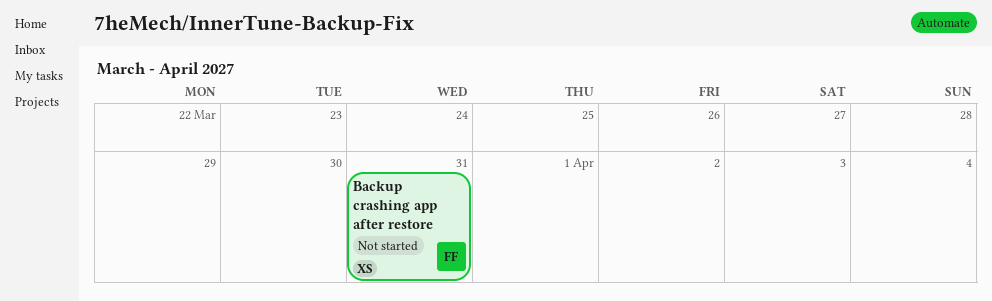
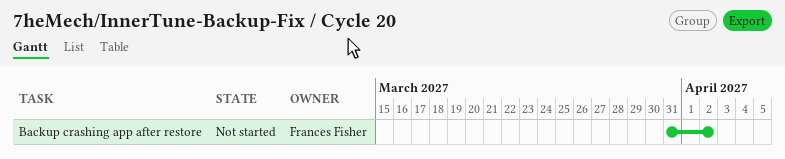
Backup crashing app after restore, due: Mar 31 -> Apr 2

